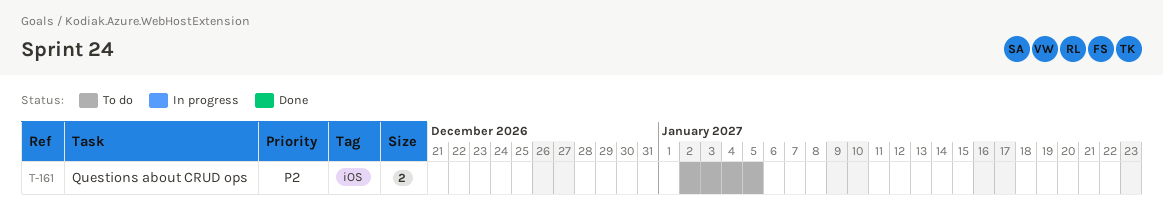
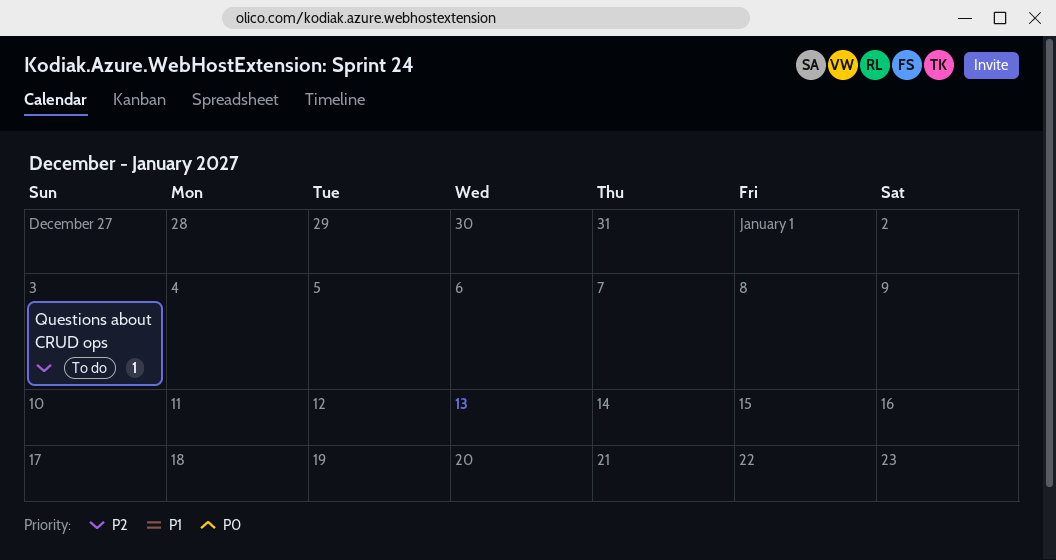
Questions about CRUD ops, estimate: 2 -> 1
Questions about CRUD ops, due: Jan 5 -> Jan 3

